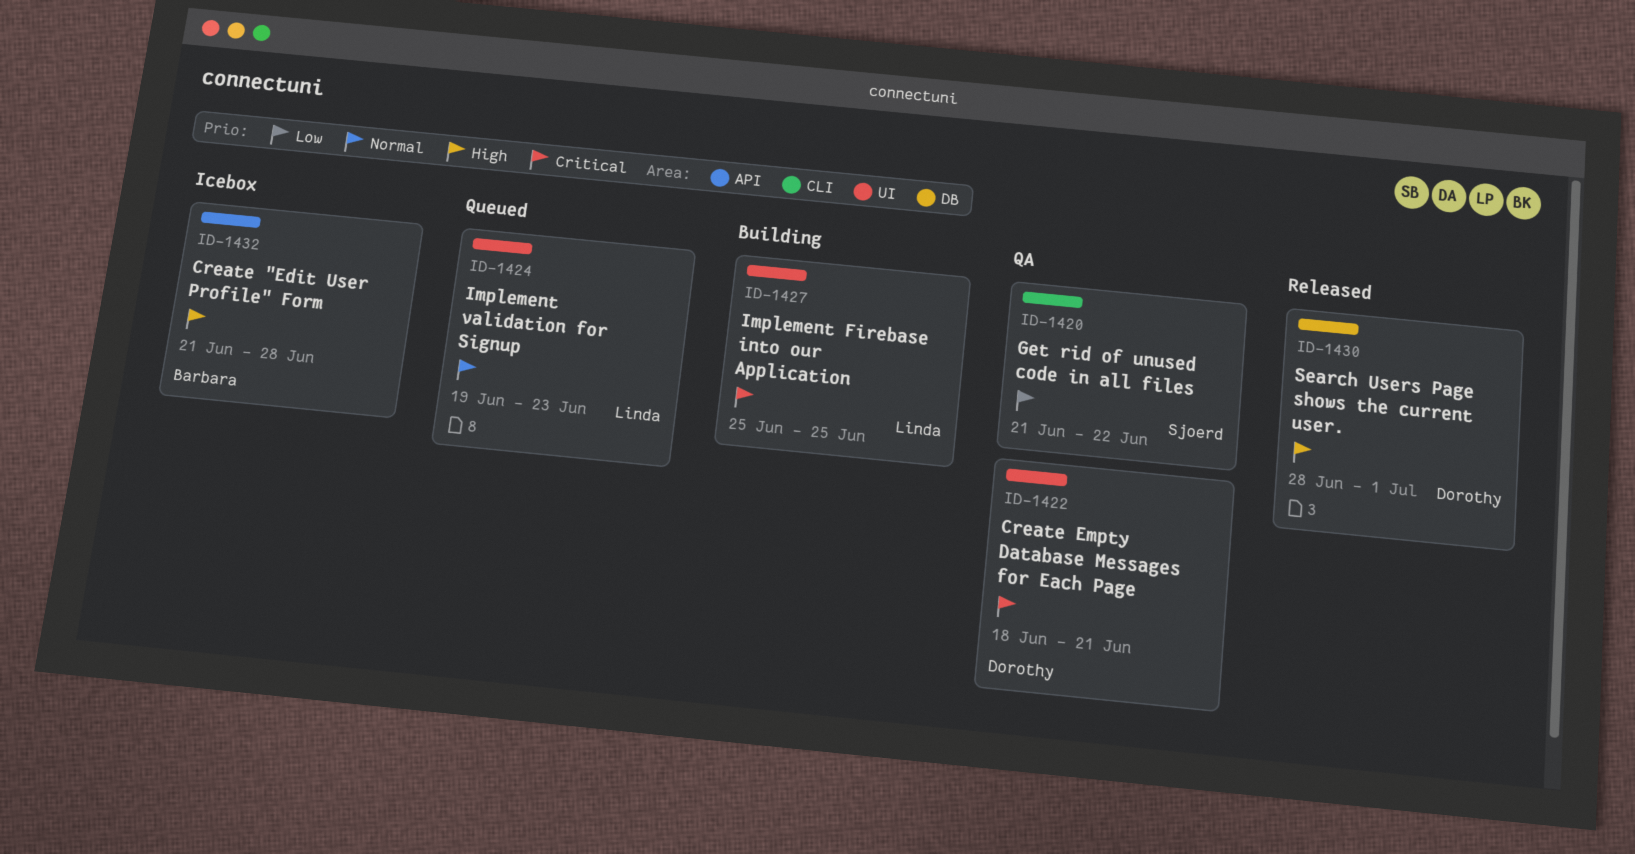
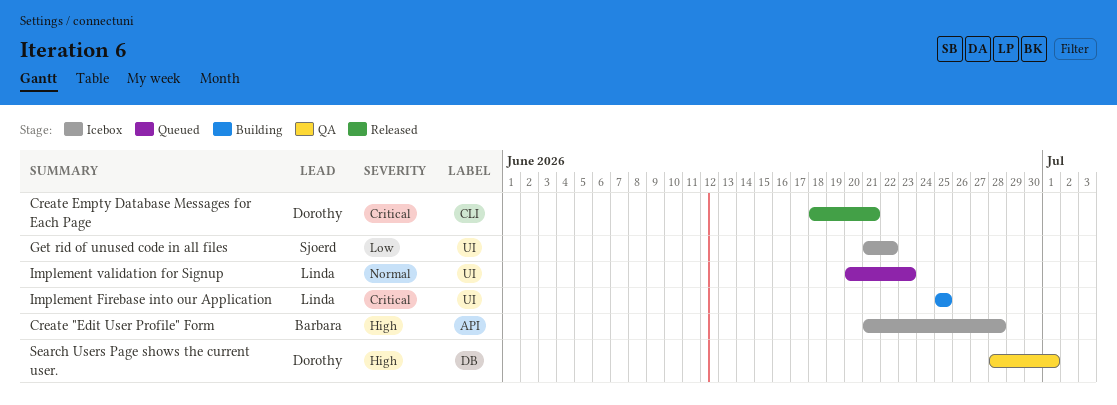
Create Empty Database Messages for Each Page, status: QA -> Released
Create Empty Database Messages for Each Page, label: UI -> CLI
Get rid of unused code in all files, status: QA -> Icebox
Get rid of unused code in all files, label: CLI -> UI
Implement validation for Signup, start: Jun 19 -> Jun 20
Search Users Page shows the current user., status: Released -> QA

